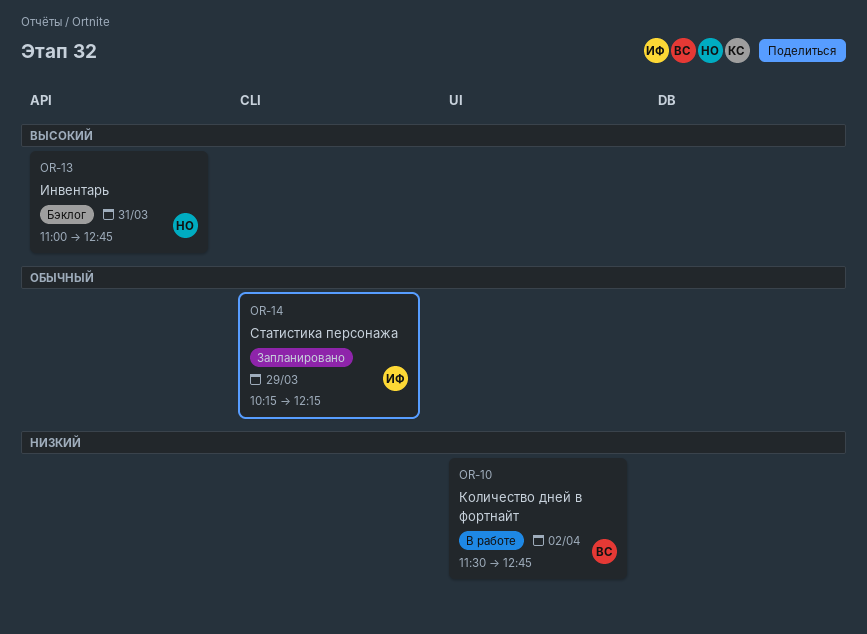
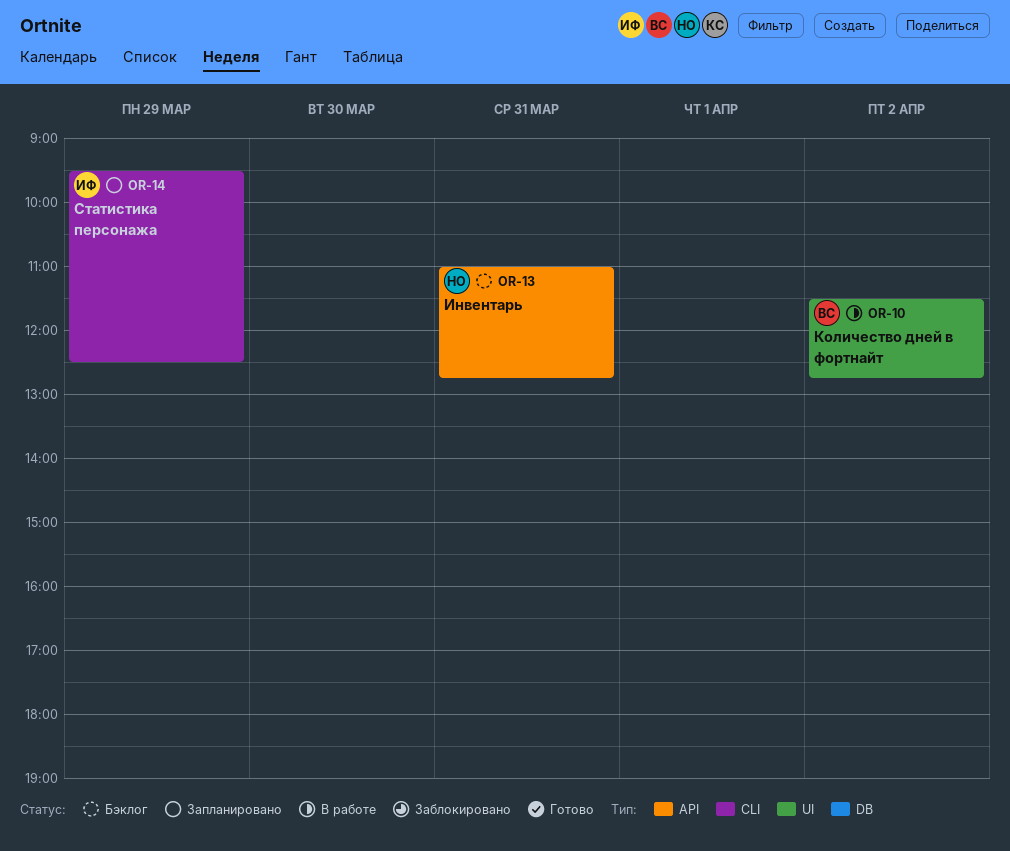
OR-14, begins: 10:15 -> 09:30
OR-14, ends: 12:15 -> 12:30

